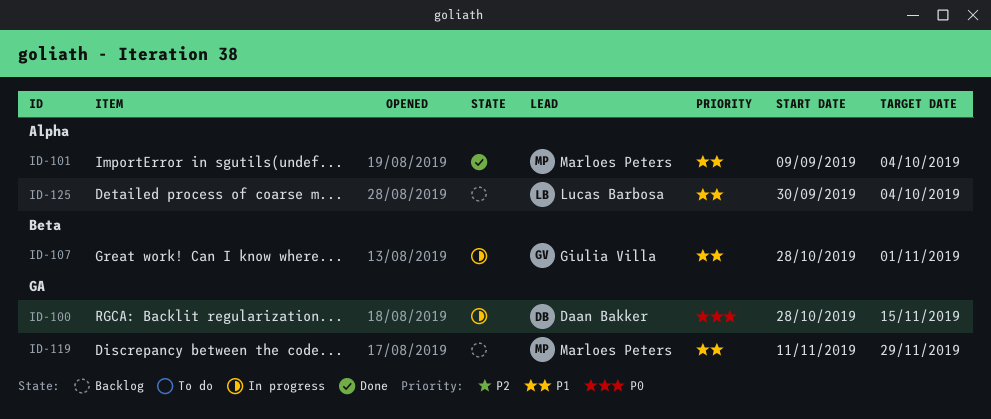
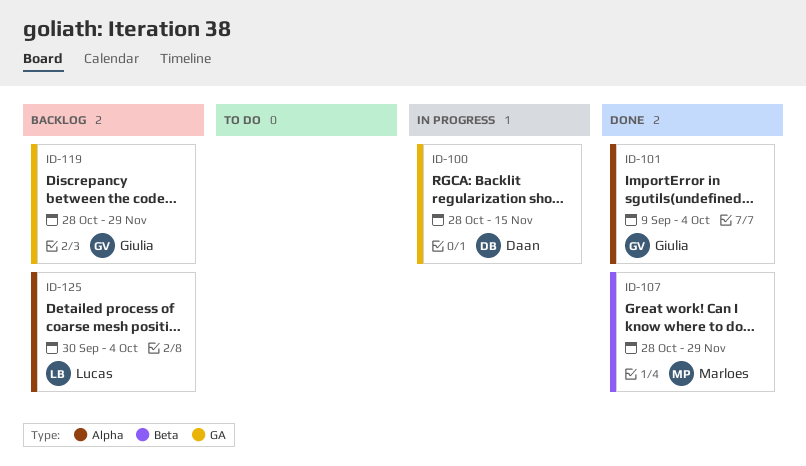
ID-101, owner: Marloes Peters -> Giulia Villa
ID-107, status: In progress -> Done
ID-107, owner: Giulia Villa -> Marloes Peters
ID-107, due: Nov 1 -> Nov 29
ID-119, owner: Marloes Peters -> Giulia Villa
ID-119, start: Nov 11 -> Oct 28

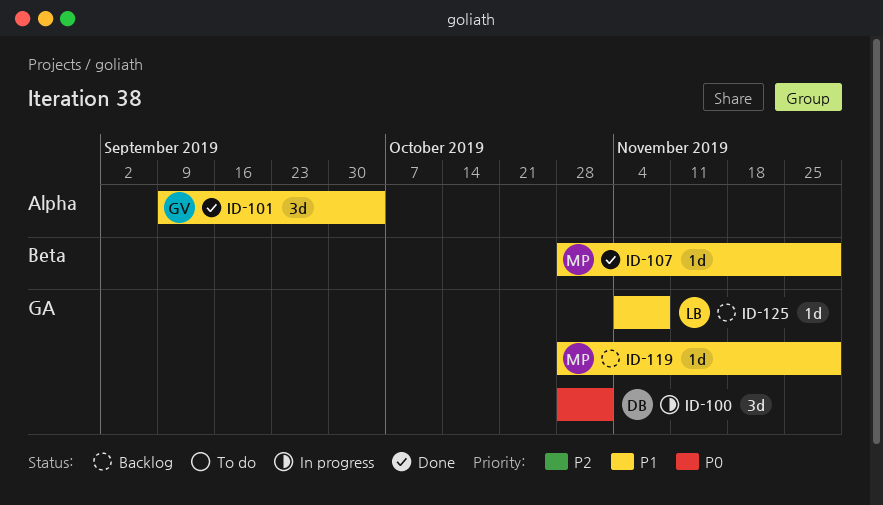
ID-100, due: Nov 15 -> Nov 1
ID-119, owner: Giulia -> Marloes
ID-125, label: Alpha -> GA
ID-125, start: Sep 30 -> Nov 4
ID-125, due: Oct 4 -> Nov 8

